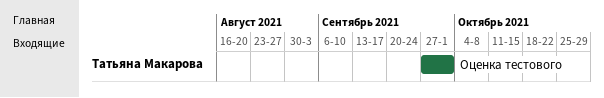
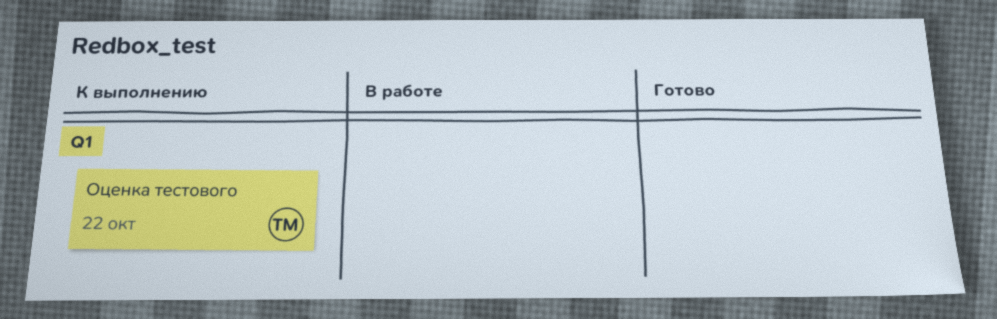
Оценка тестового, due: Oct 1 -> Oct 22

